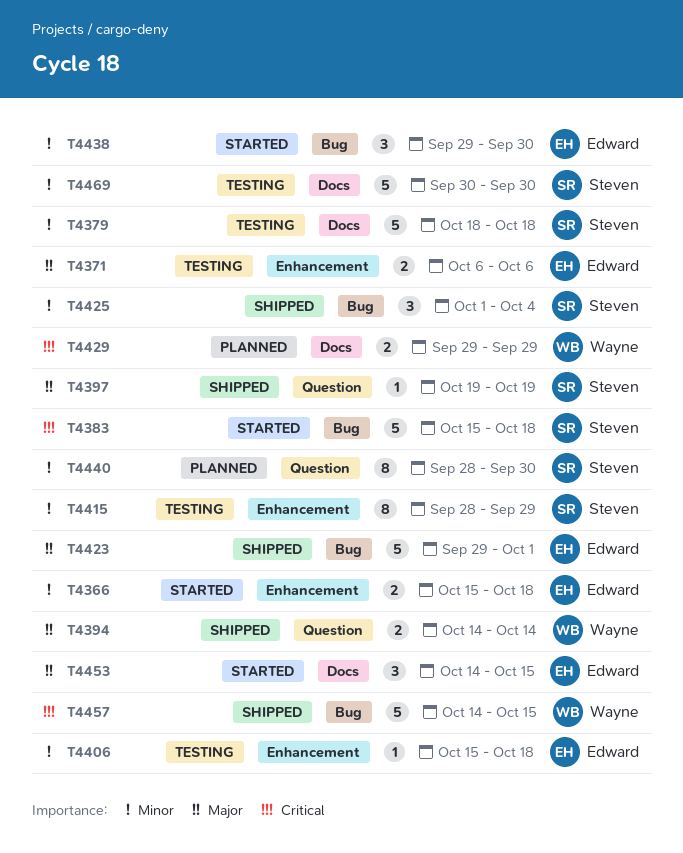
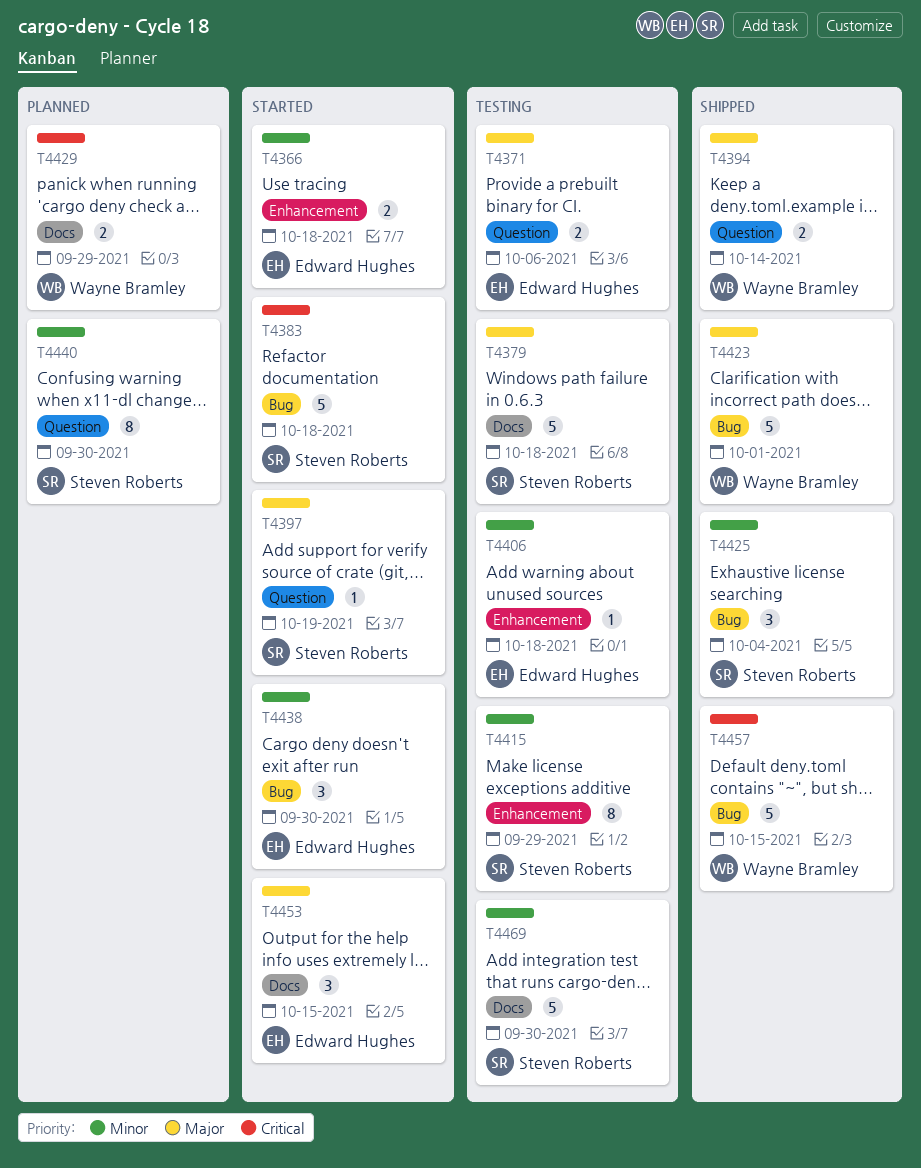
T4371, label: Enhancement -> Question
T4379, priority: Minor -> Major
T4397, status: Shipped -> Started
T4423, owner: Edward Hughes -> Wayne Bramley

